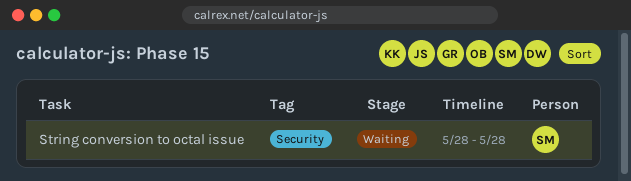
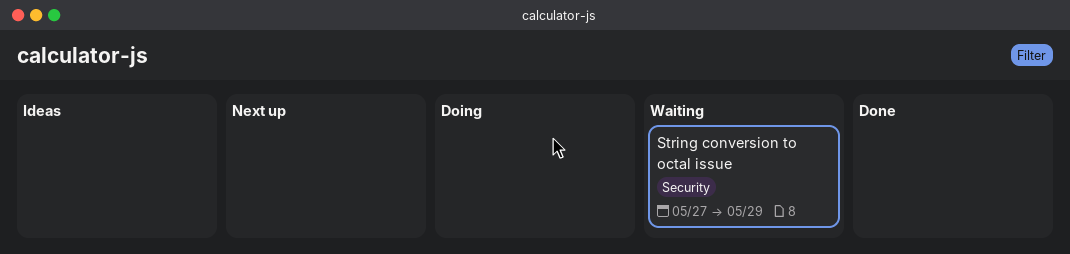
String conversion to octal issue, start: May 28 -> May 27
String conversion to octal issue, due: May 28 -> May 29

